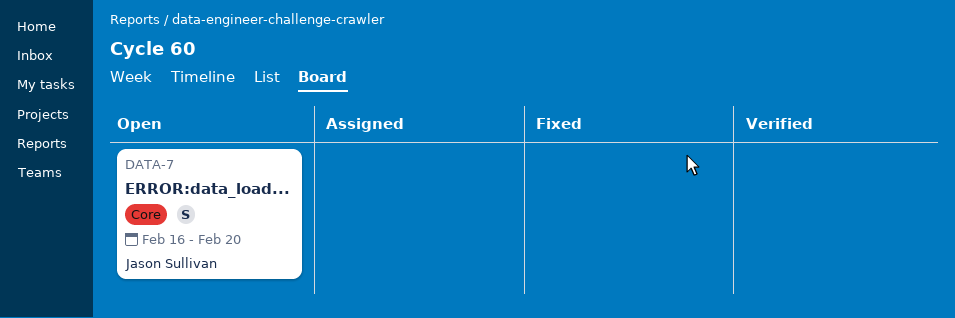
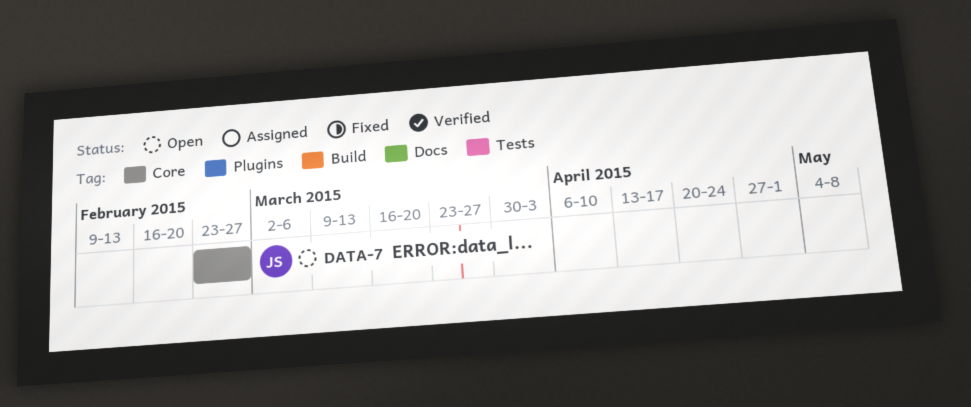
DATA-7, start: Feb 16 -> Feb 23
DATA-7, due: Feb 20 -> Feb 27

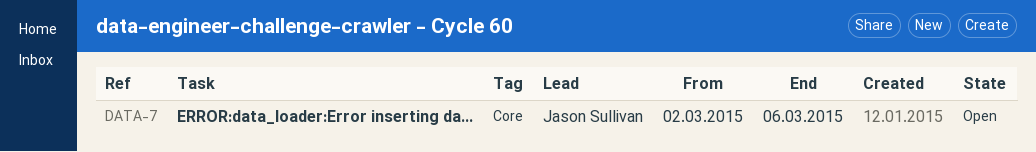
DATA-7, start: Feb 23 -> Mar 2
DATA-7, due: Feb 27 -> Mar 6

